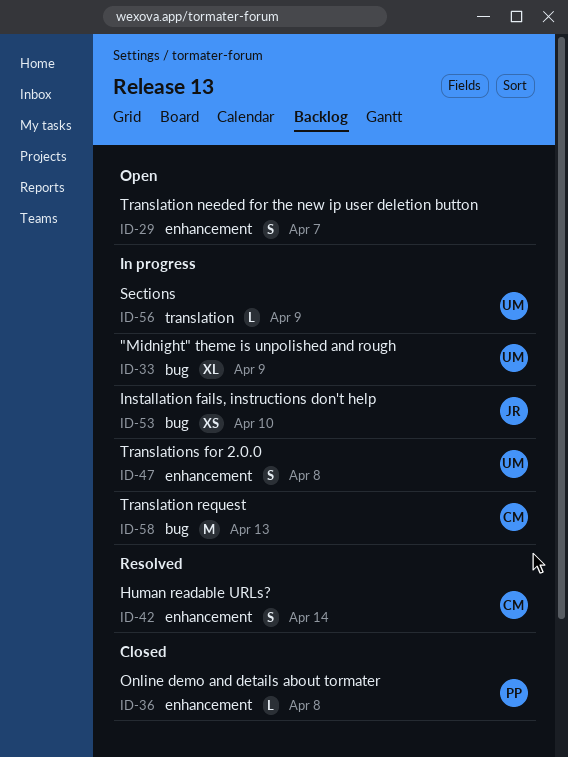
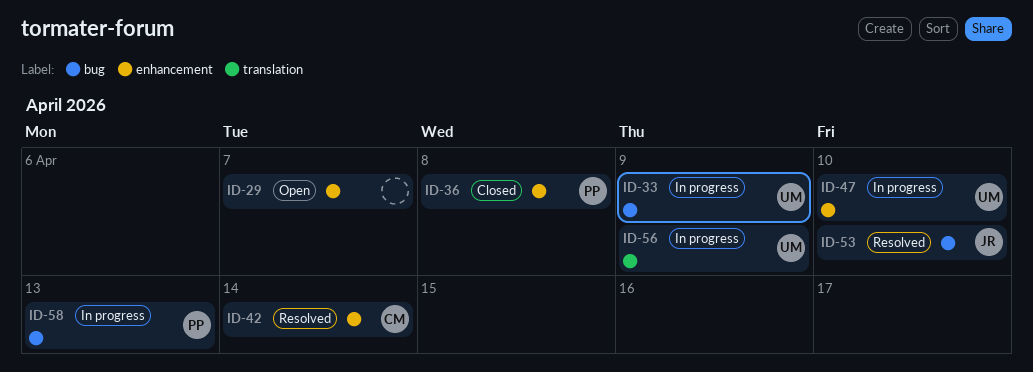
ID-47, due: Apr 8 -> Apr 10
ID-53, status: In progress -> Resolved
ID-58, owner: CM -> PP

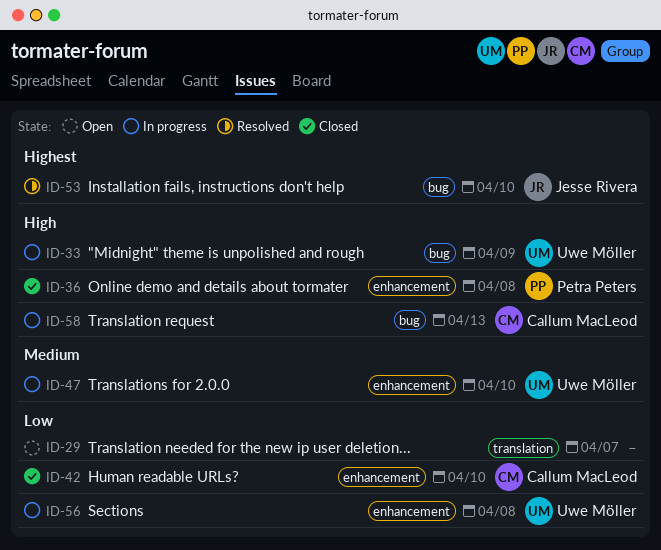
ID-29, label: enhancement -> translation
ID-42, status: Resolved -> Closed
ID-42, due: Apr 14 -> Apr 10
ID-56, label: translation -> enhancement
ID-56, due: Apr 9 -> Apr 8
ID-58, owner: Petra Peters -> Callum MacLeod

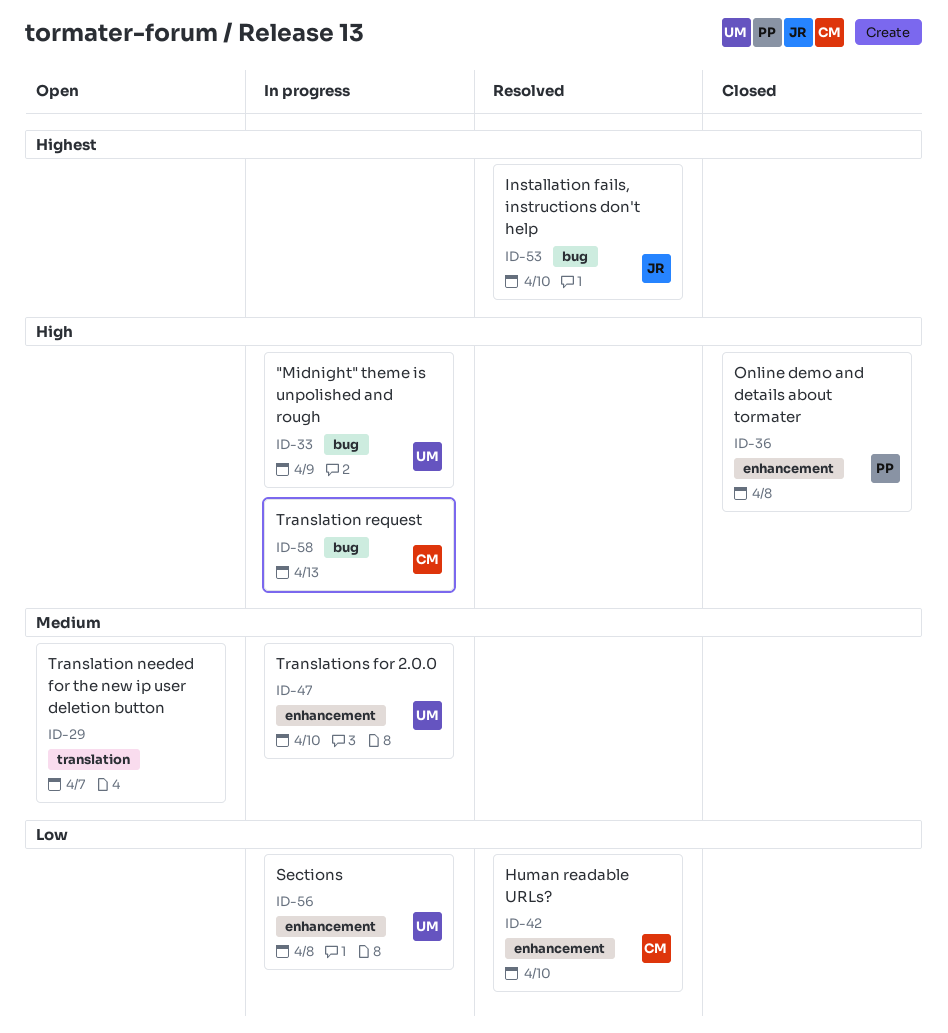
ID-29, priority: Low -> Medium
ID-42, status: Closed -> Resolved

